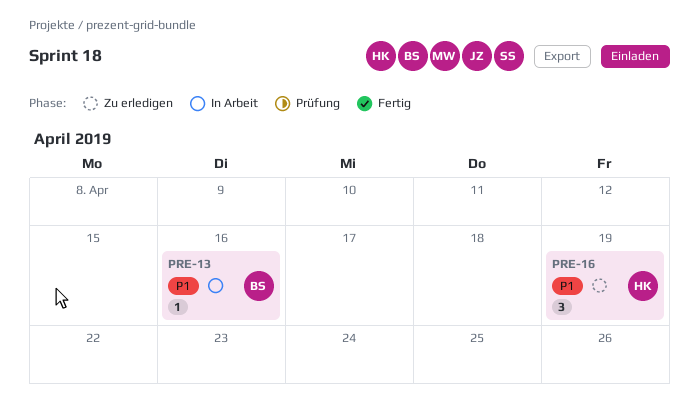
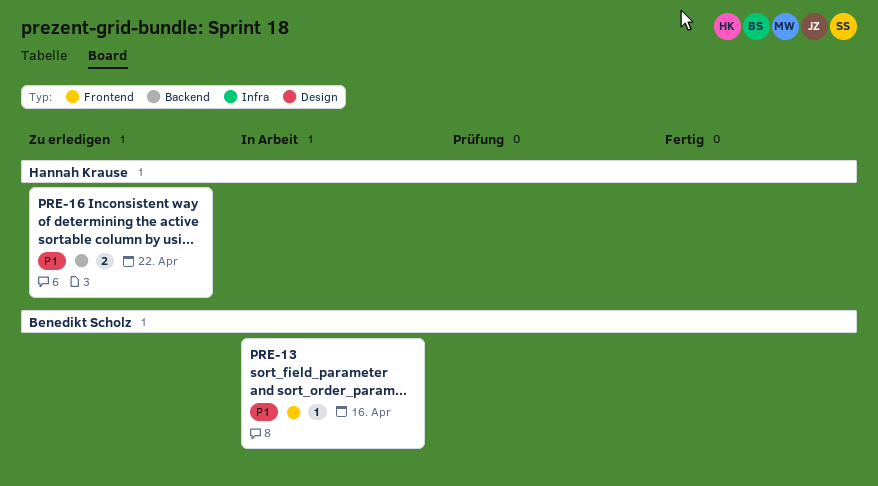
PRE-16, estimate: 3 -> 2
PRE-16, due: Apr 19 -> Apr 22

